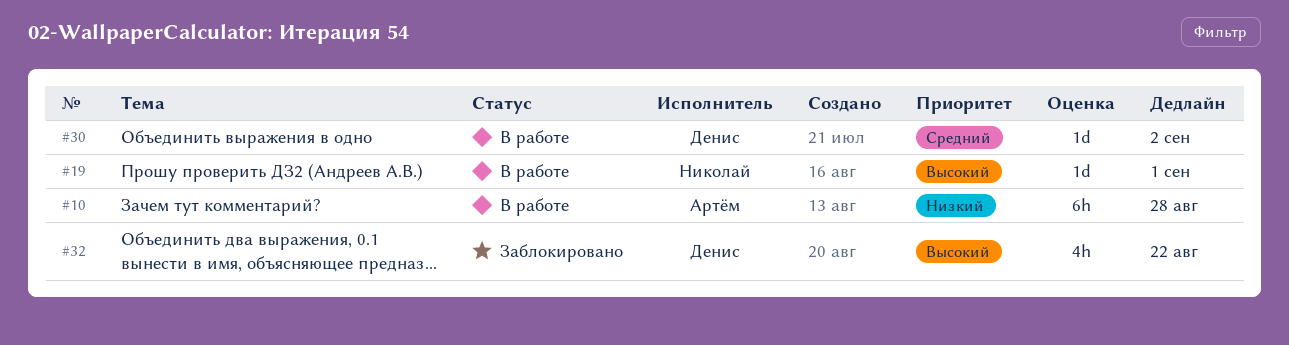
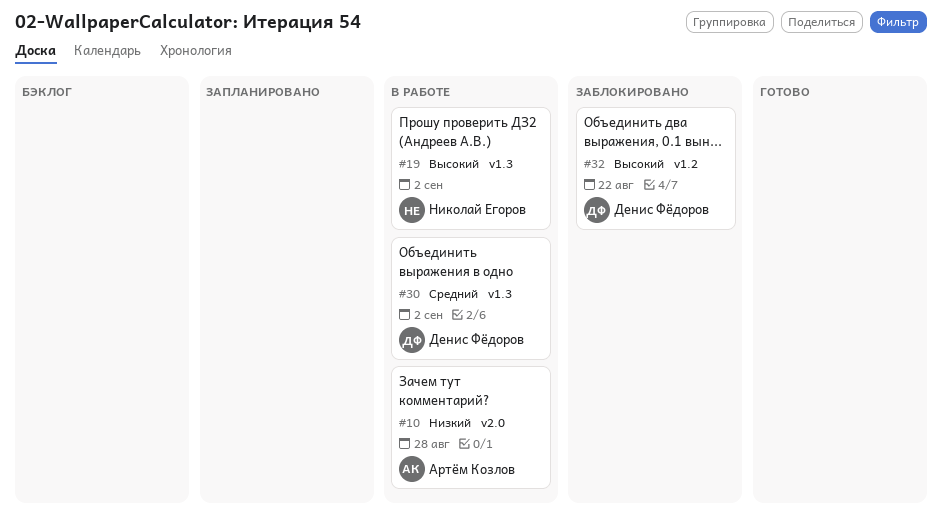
#19, due: Sep 1 -> Sep 2

